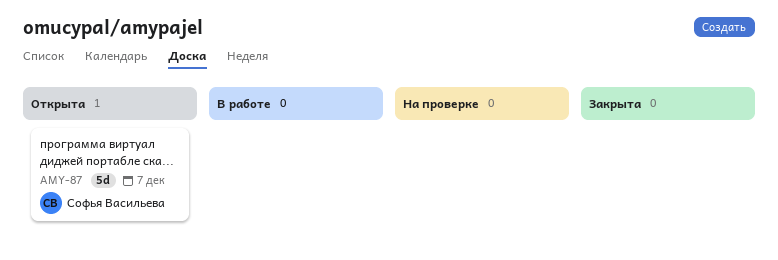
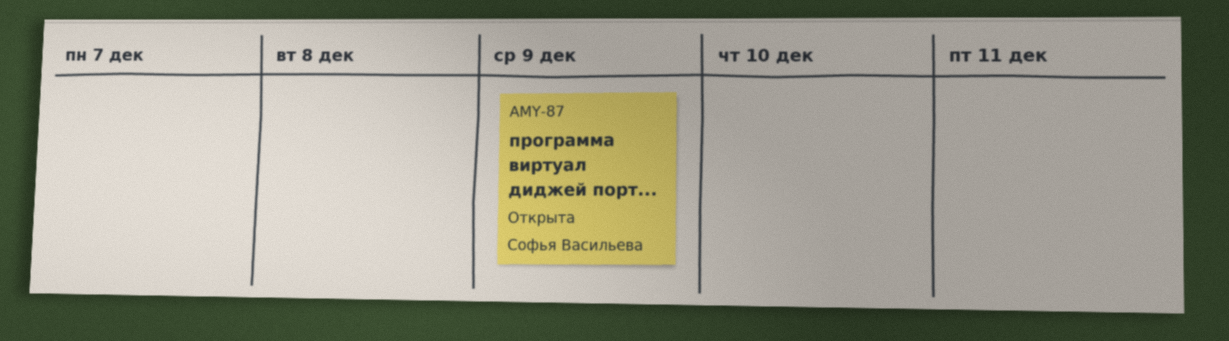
AMY-87, due: Dec 7 -> Dec 9

